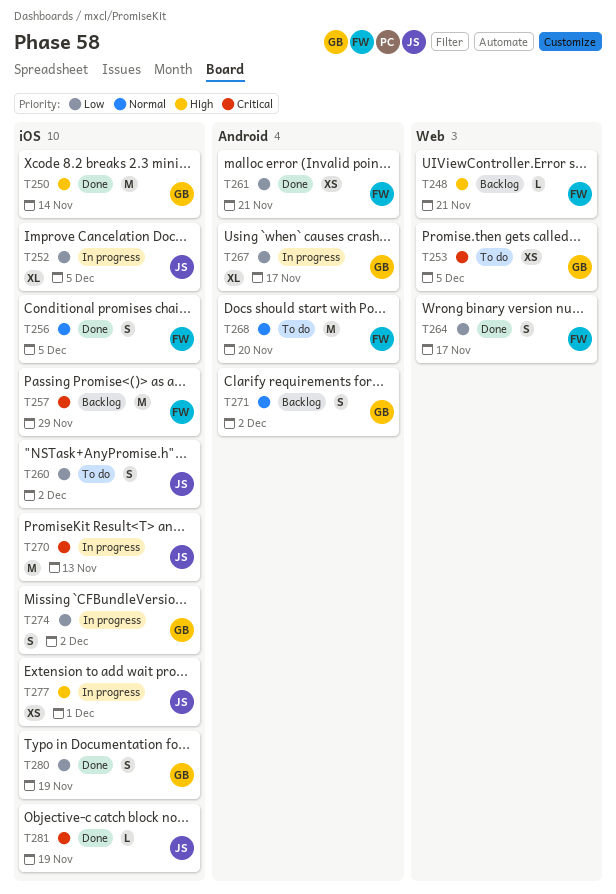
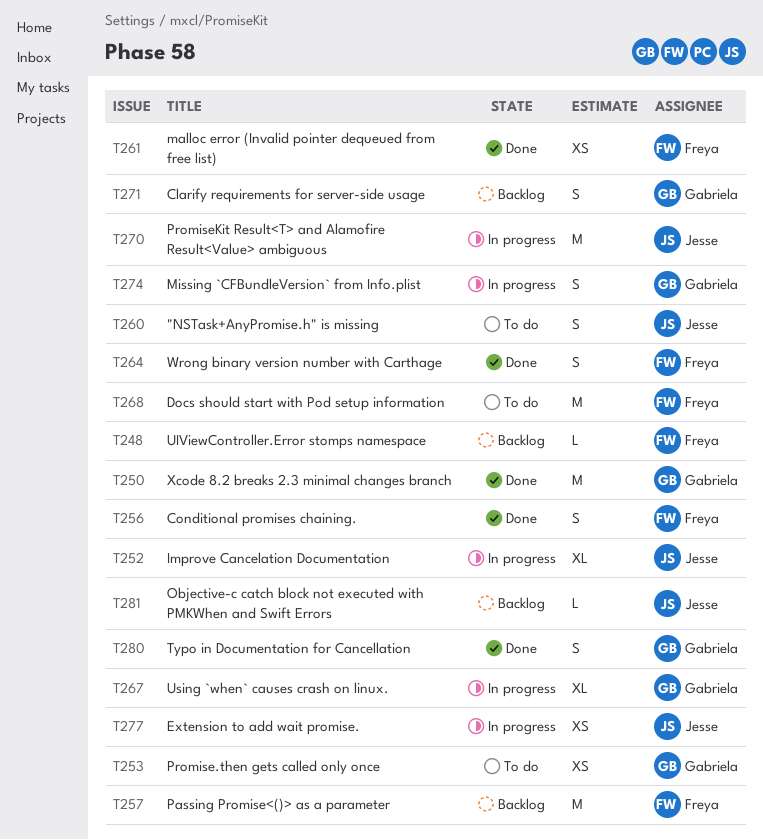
T281, status: Done -> Backlog

